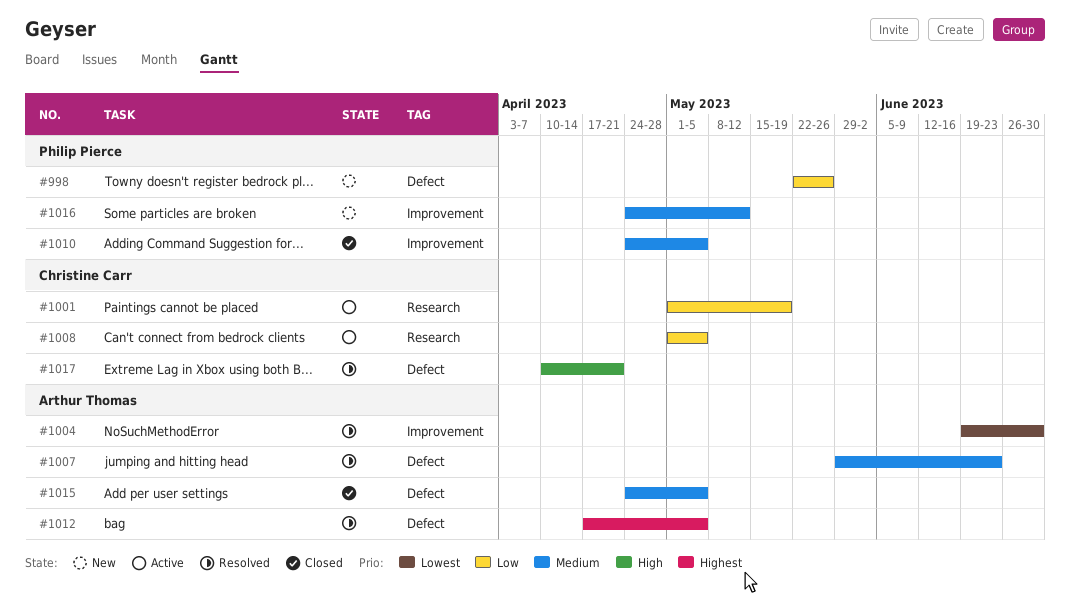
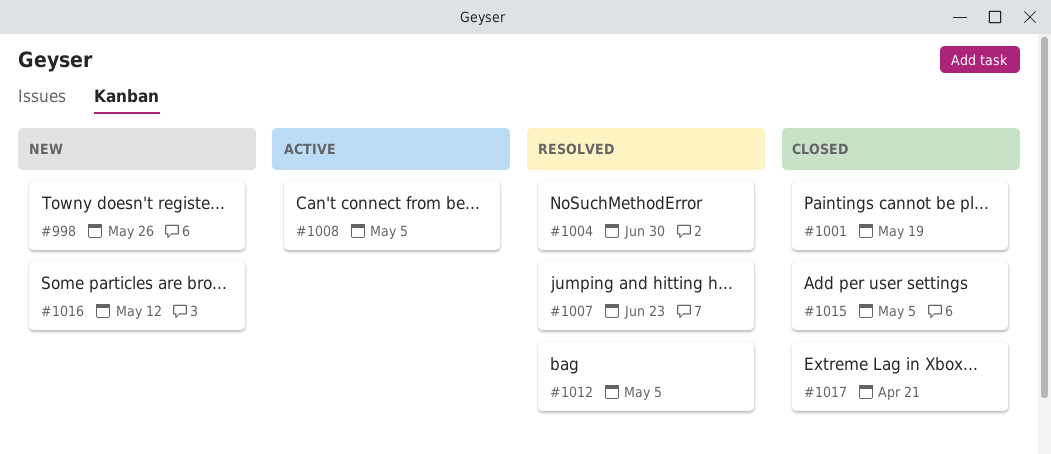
#1001, status: Active -> Closed
#1010: present -> none
#1017, status: Resolved -> Closed

